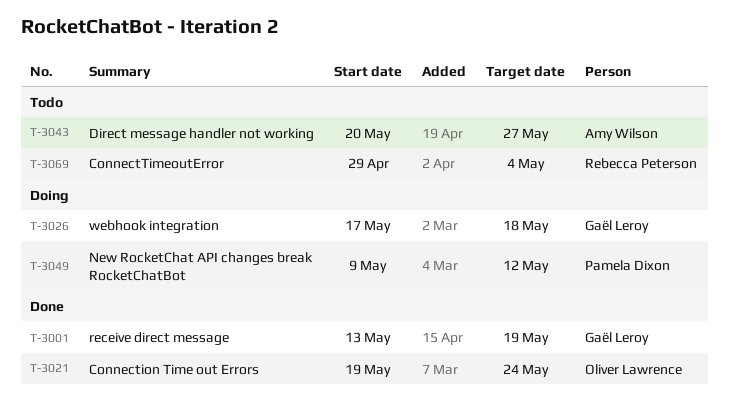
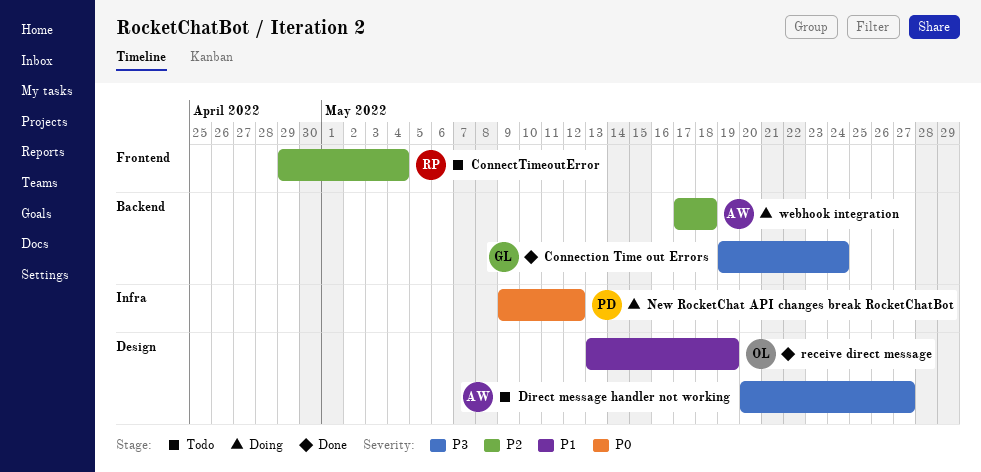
Connection Time out Errors, owner: Oliver Lawrence -> Gaël Leroy
receive direct message, owner: Gaël Leroy -> Oliver Lawrence
webhook integration, owner: Gaël Leroy -> Amy Wilson

